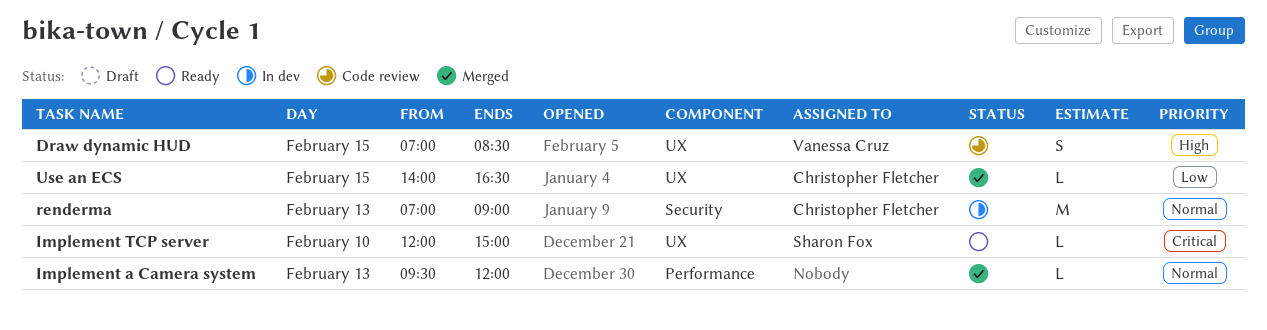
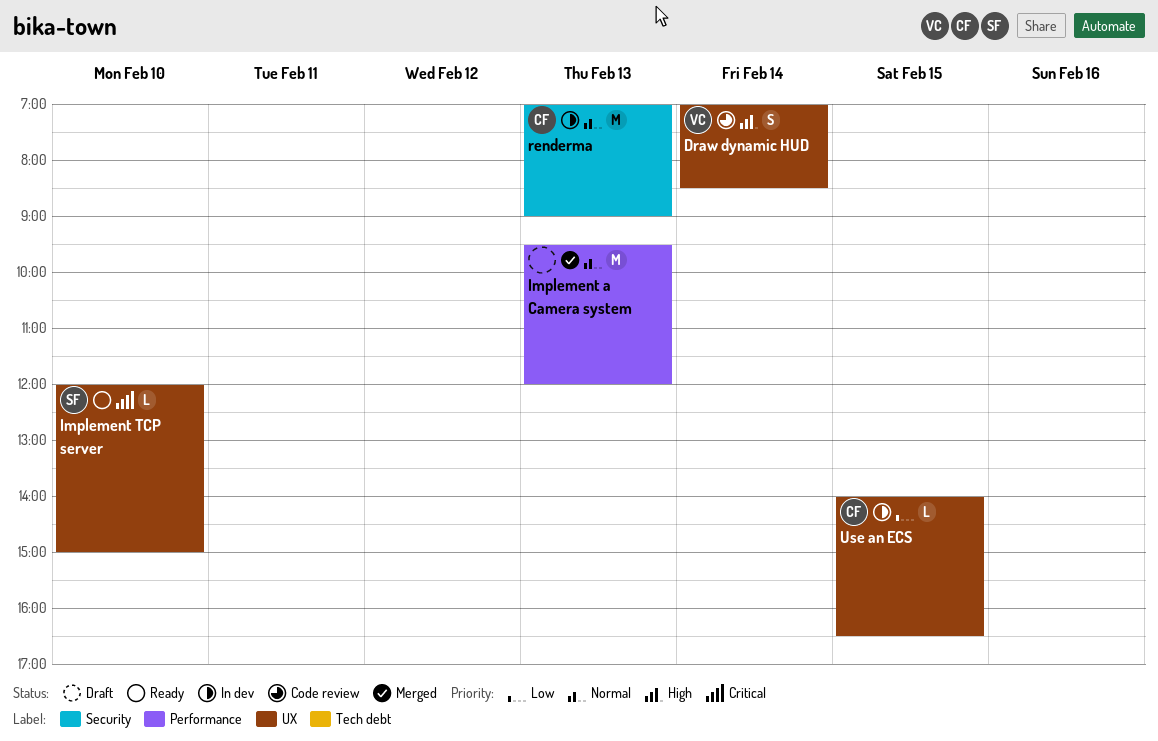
Draw dynamic HUD, day: Feb 15 -> Feb 14
Implement a Camera system, estimate: L -> M
Use an ECS, status: Merged -> In dev

